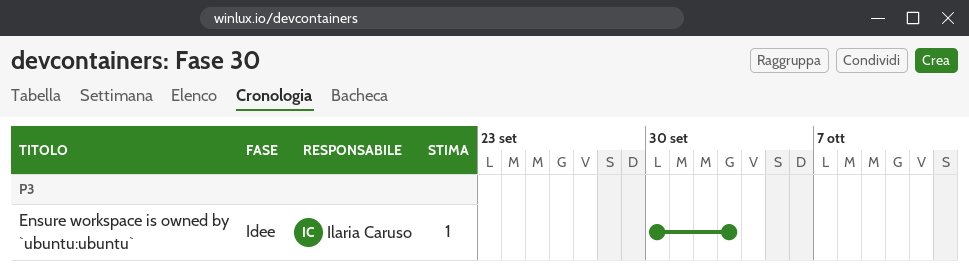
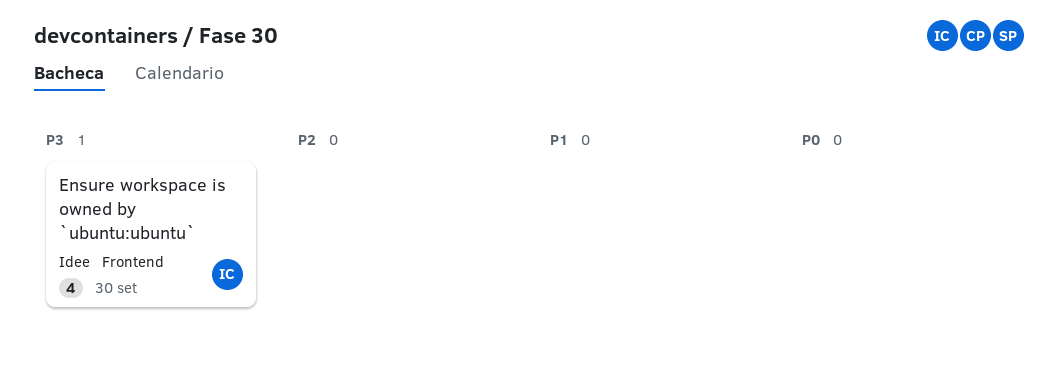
Ensure workspace is owned by `ubuntu:ubuntu`, estimate: 1 -> 4
Ensure workspace is owned by `ubuntu:ubuntu`, due: Oct 3 -> Sep 30

